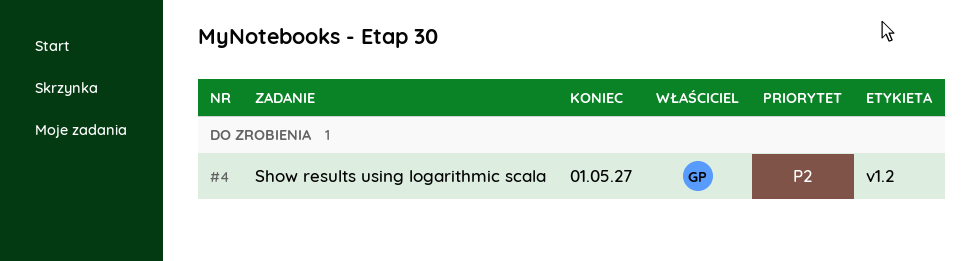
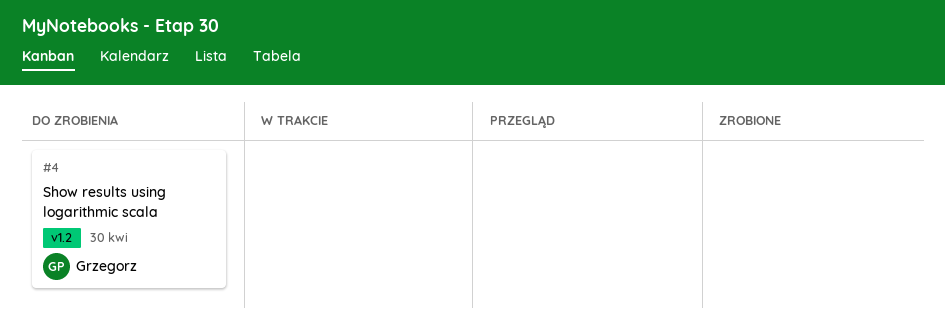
#4, due: May 1 -> Apr 30

